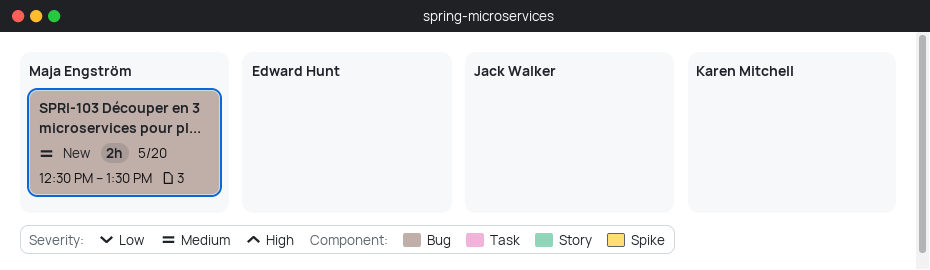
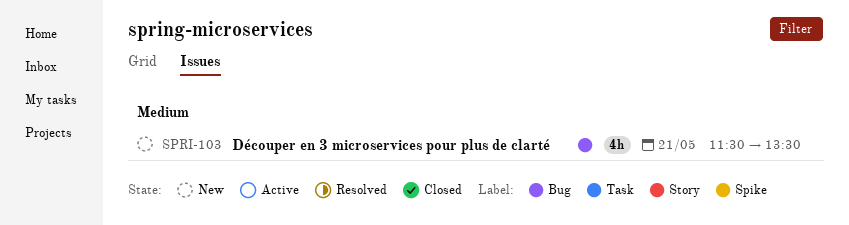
SPRI-103, estimate: 2h -> 4h
SPRI-103, day: May 20 -> May 21
SPRI-103, begins: 12:30 -> 11:30

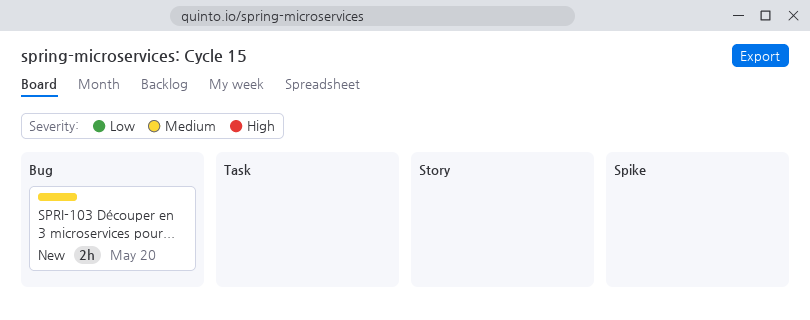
SPRI-103, estimate: 4h -> 2h
SPRI-103, day: May 21 -> May 20

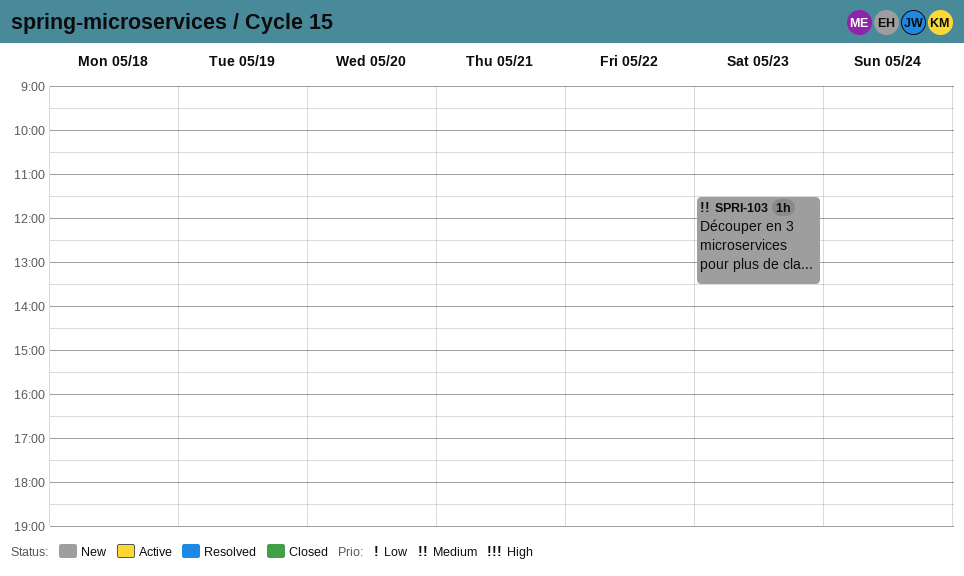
SPRI-103, estimate: 2h -> 1h
SPRI-103, day: May 20 -> May 23

